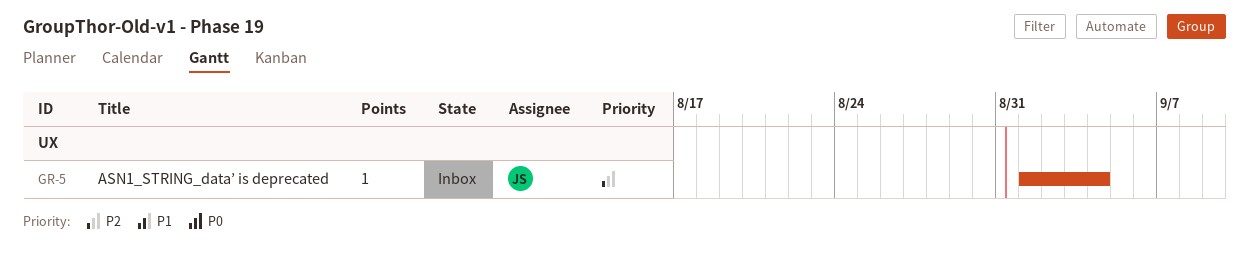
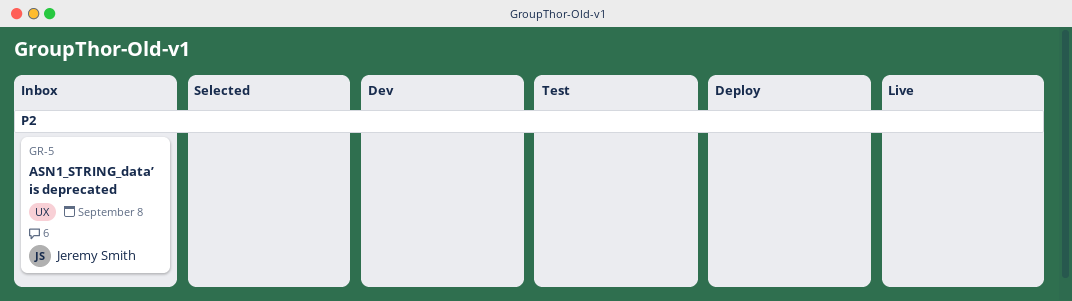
GR-5, due: Sep 4 -> Sep 8

